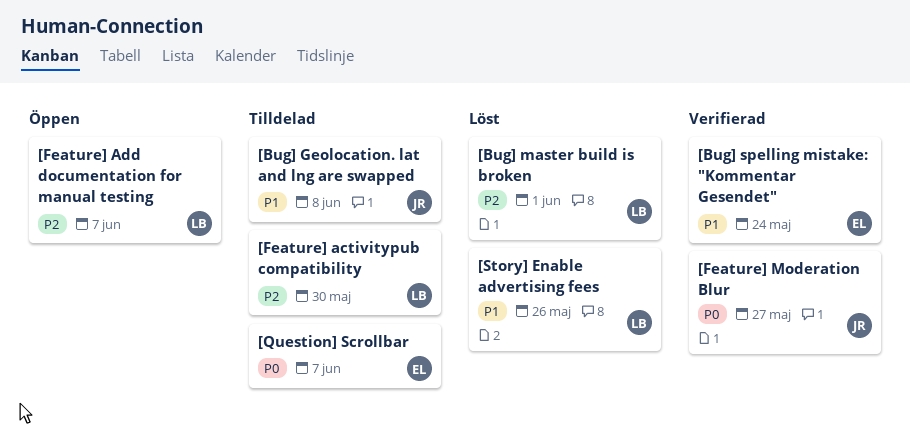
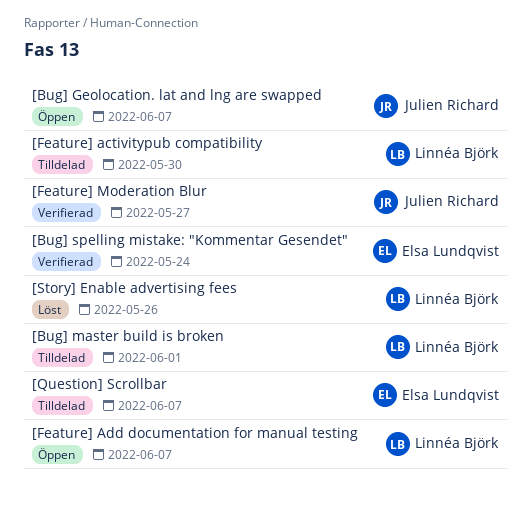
[Bug] Geolocation. lat and lng are swapped, status: Tilldelad -> Öppen
[Bug] Geolocation. lat and lng are swapped, due: Jun 8 -> Jun 7
[Bug] master build is broken, status: Löst -> Tilldelad

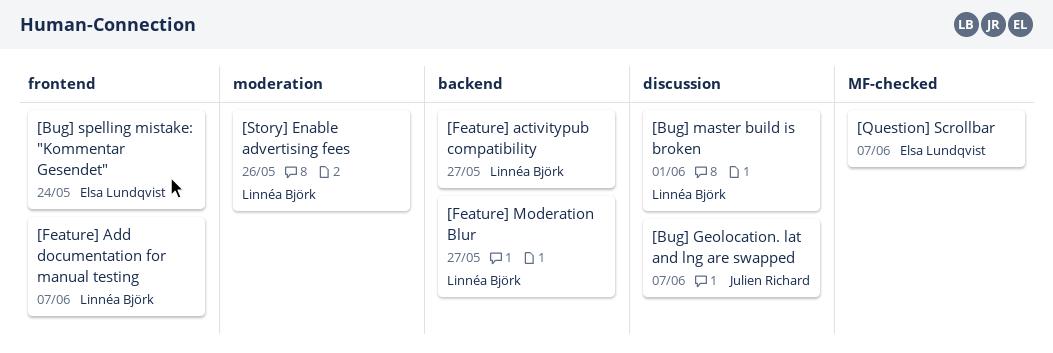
[Feature] activitypub compatibility, due: May 30 -> May 27
[Feature] Moderation Blur, owner: Julien Richard -> Linnéa Björk

